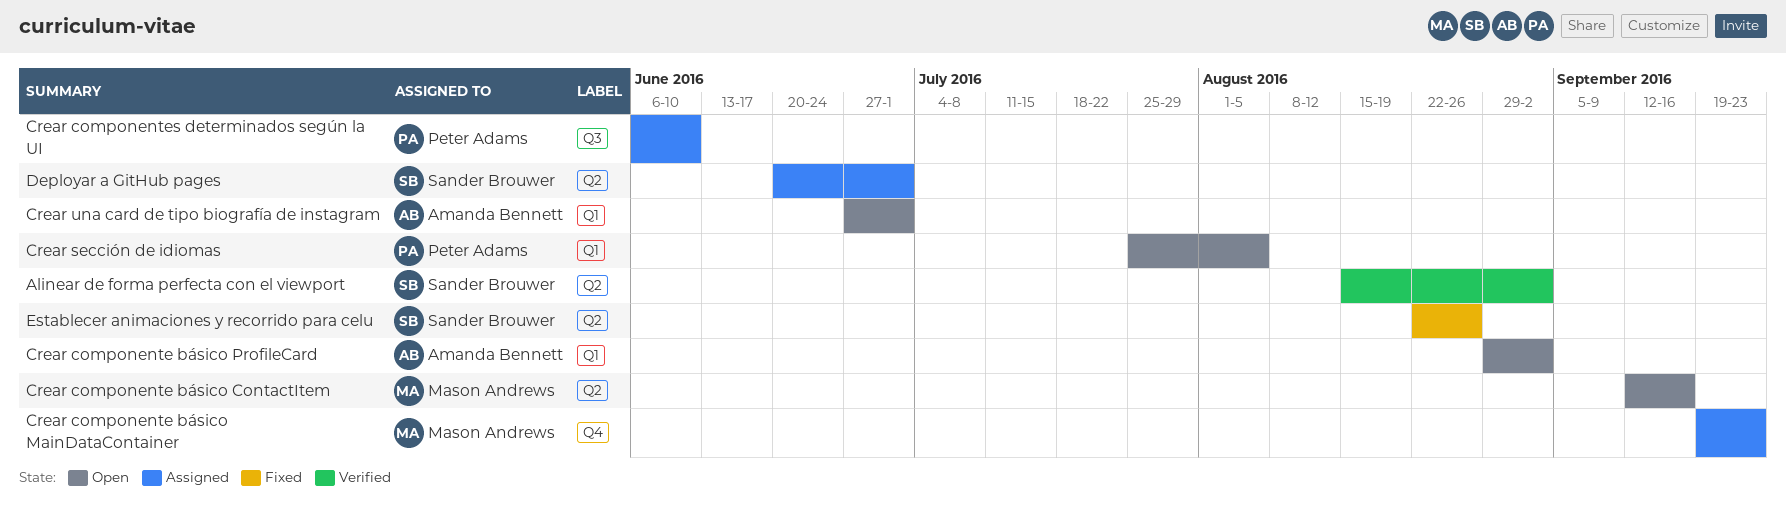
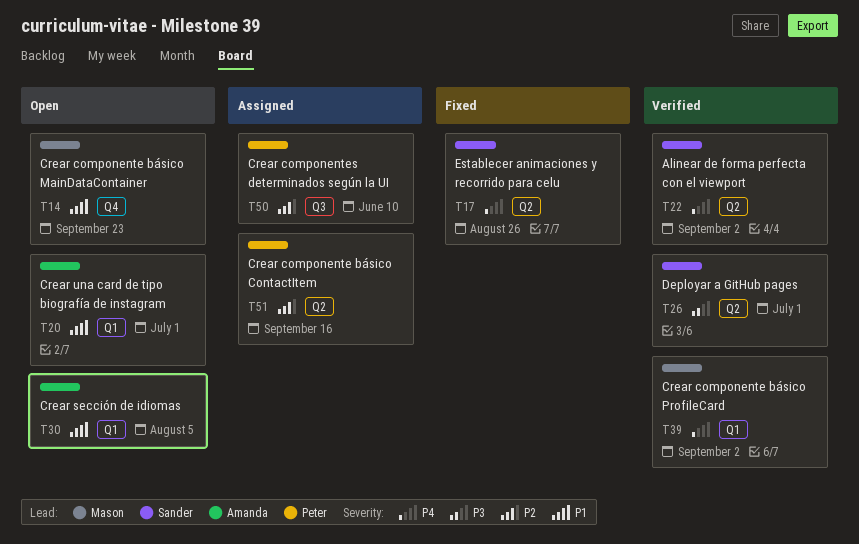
Crear componente básico ContactItem, status: Open -> Assigned
Crear componente básico ContactItem, owner: Mason Andrews -> Peter Adams
Crear componente básico MainDataContainer, status: Assigned -> Open
Crear componente básico ProfileCard, status: Open -> Verified
Crear componente básico ProfileCard, owner: Amanda Bennett -> Mason Andrews
Crear sección de idiomas, owner: Peter Adams -> Amanda Bennett
Deployar a GitHub pages, status: Assigned -> Verified

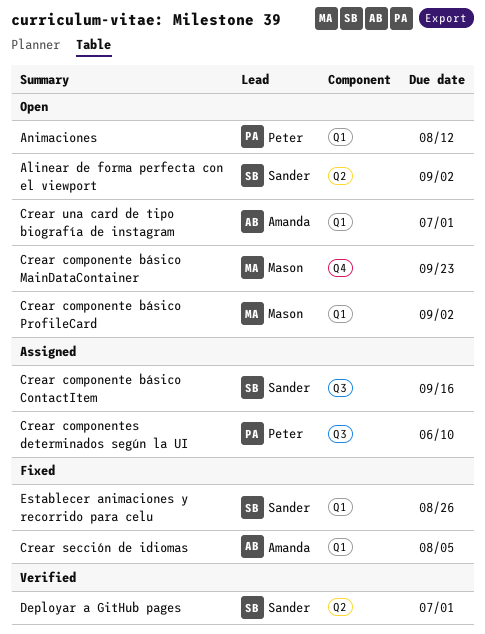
Alinear de forma perfecta con el viewport, status: Verified -> Open
Animaciones: none -> present
Crear componente básico ContactItem, owner: Peter -> Sander
Crear componente básico ContactItem, label: Q2 -> Q3
Crear componente básico ProfileCard, status: Verified -> Open
Crear sección de idiomas, status: Open -> Fixed
Establecer animaciones y recorrido para celu, label: Q2 -> Q1

